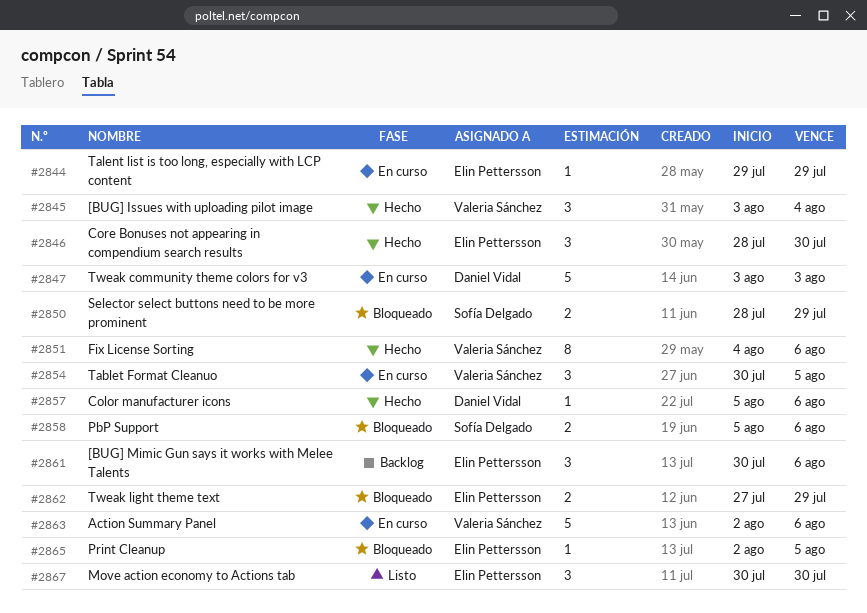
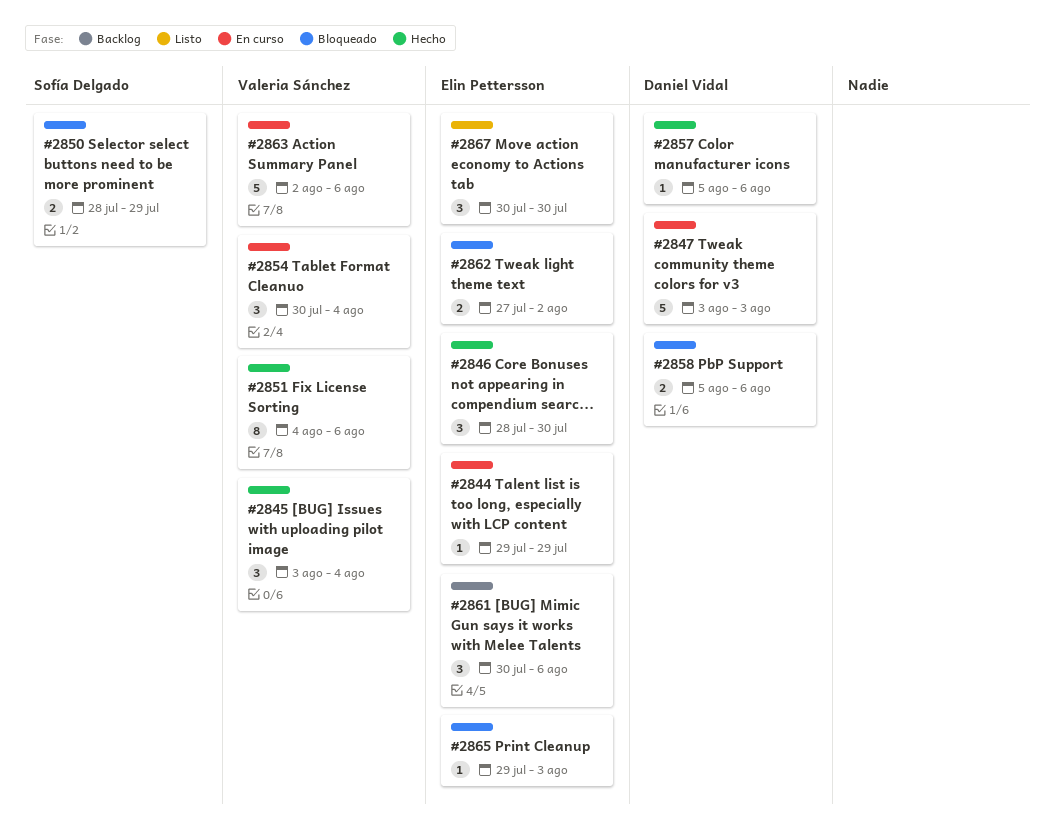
#2854, due: Aug 5 -> Aug 4
#2858, owner: Sofía Delgado -> Daniel Vidal
#2862, due: Jul 29 -> Aug 2
#2865, start: Aug 2 -> Jul 29
#2865, due: Aug 5 -> Aug 3

